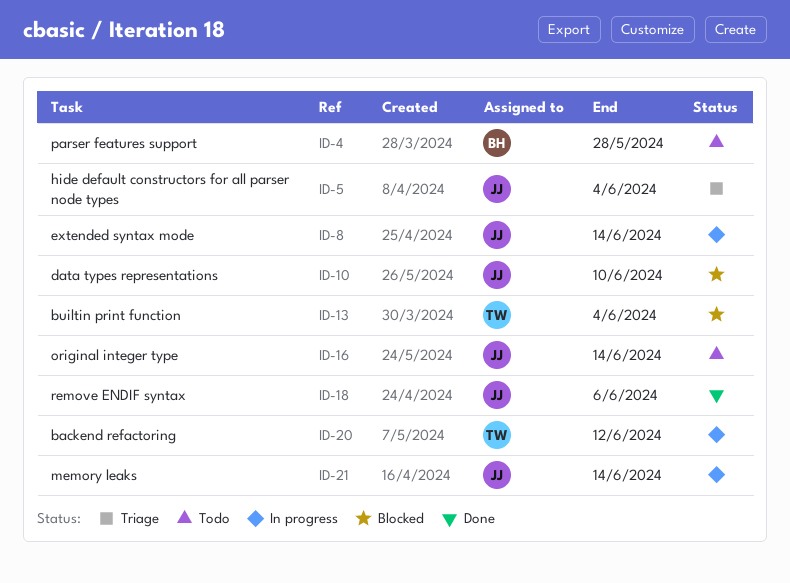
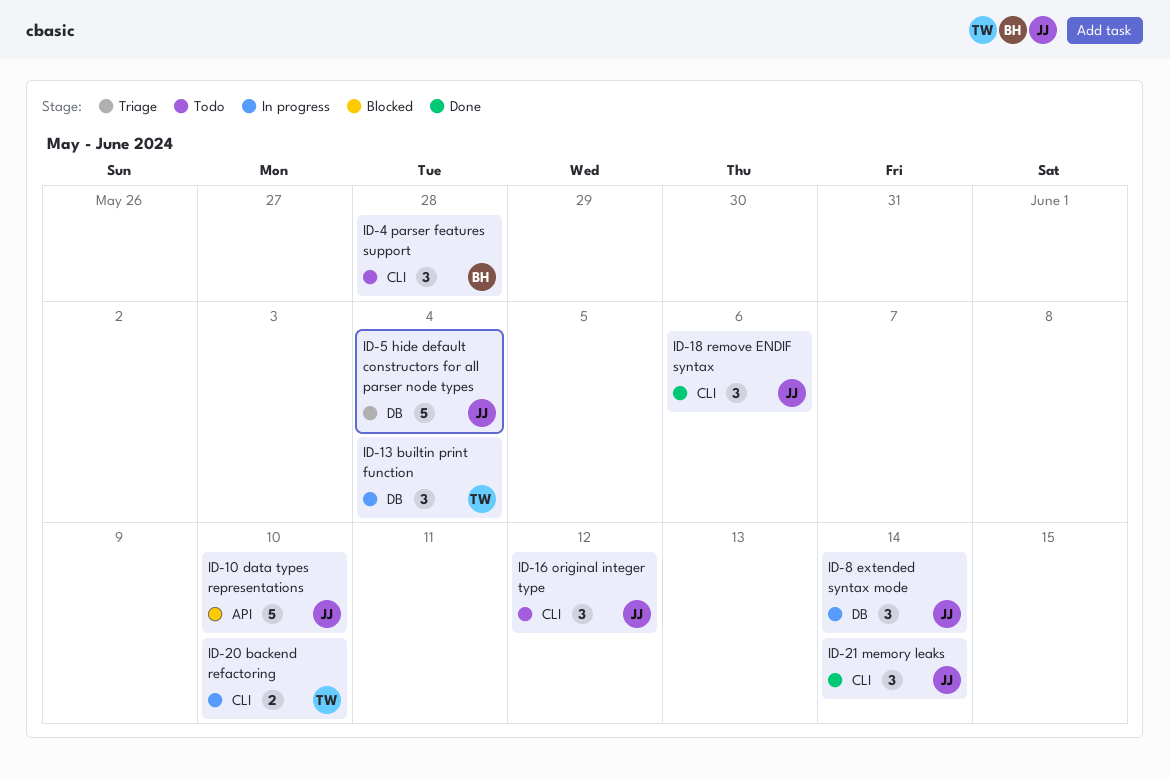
ID-13, status: Blocked -> In progress
ID-16, due: Jun 14 -> Jun 12
ID-20, due: Jun 12 -> Jun 10
ID-21, status: In progress -> Done

